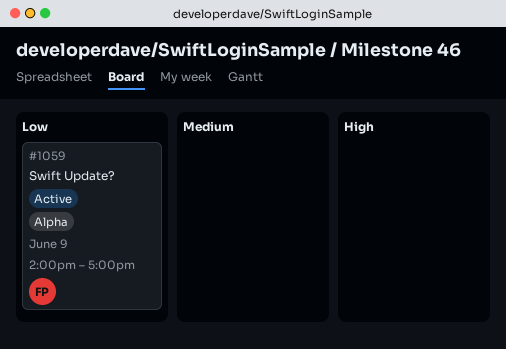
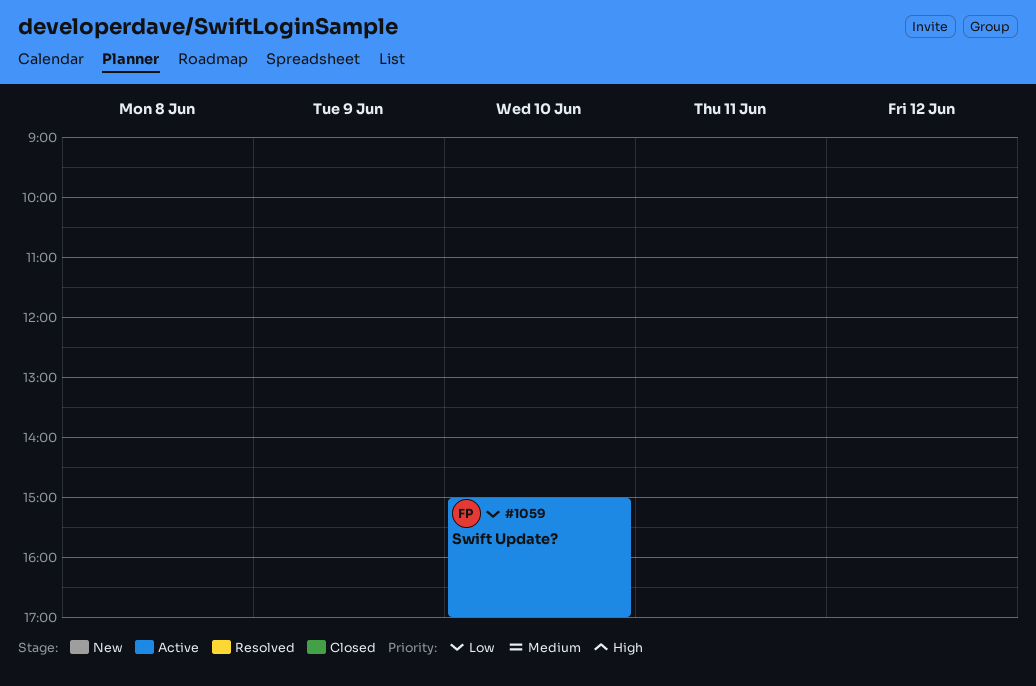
#1059, day: Jun 9 -> Jun 10
#1059, begins: 14:00 -> 15:00

